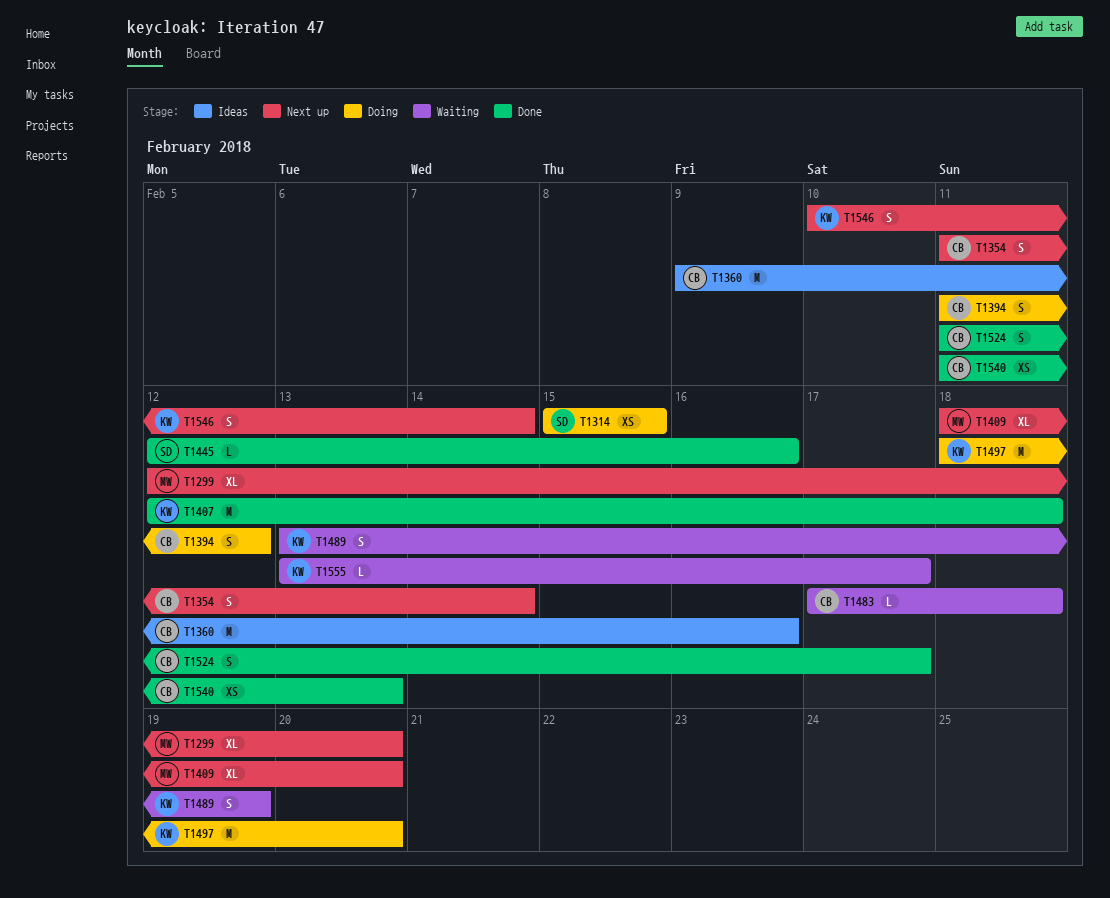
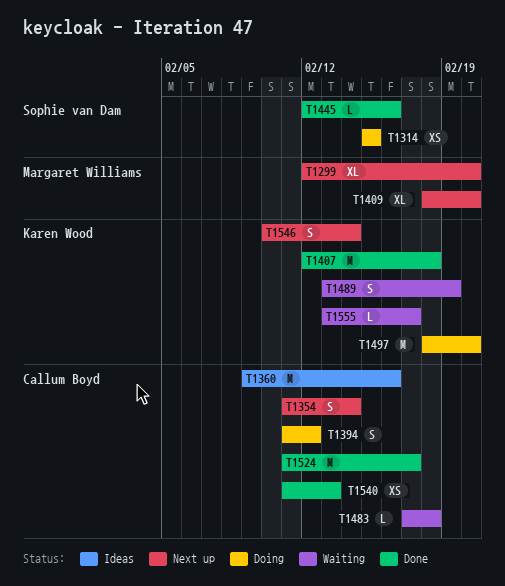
T1524, estimate: S -> M

